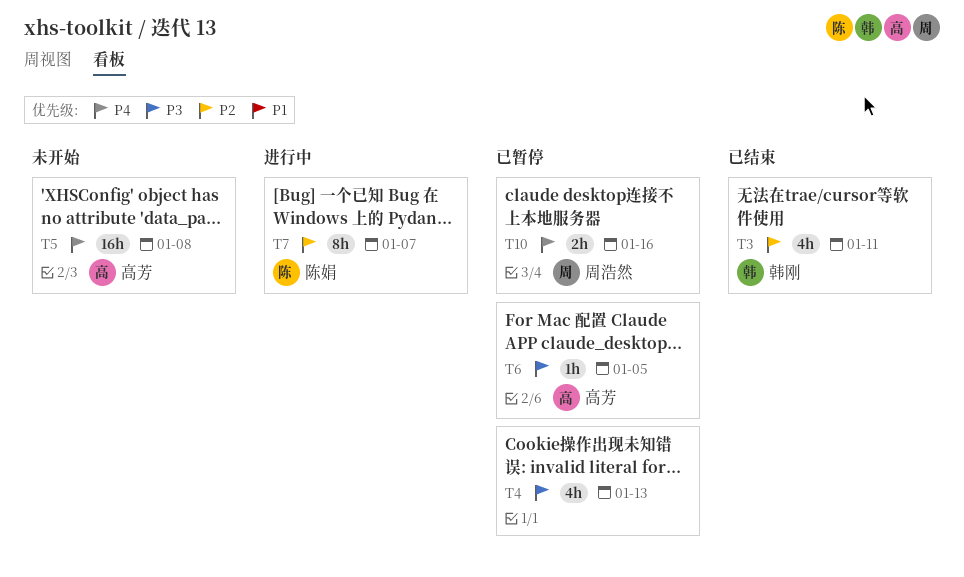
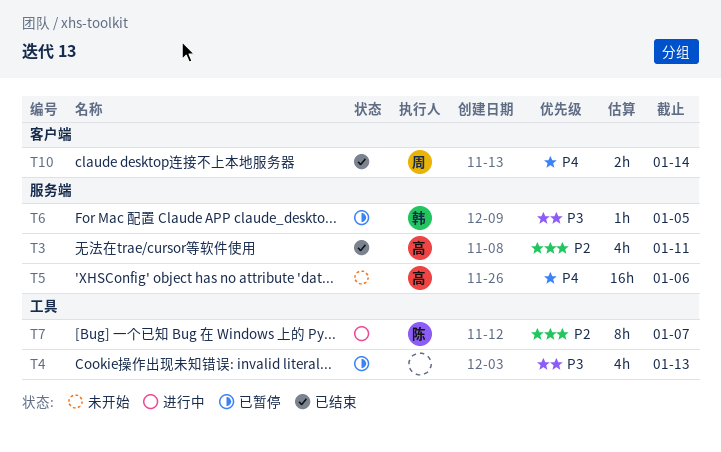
T3, owner: 韩刚 -> 高芳
T5, due: Jan 8 -> Jan 6
T6, owner: 高芳 -> 韩刚
T10, status: 已暂停 -> 已结束
T10, due: Jan 16 -> Jan 14

